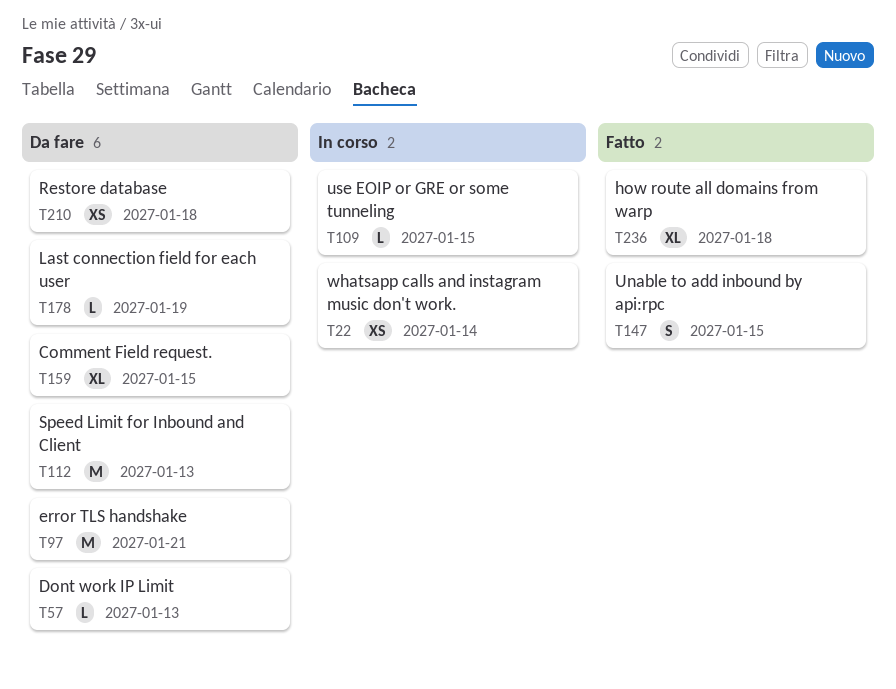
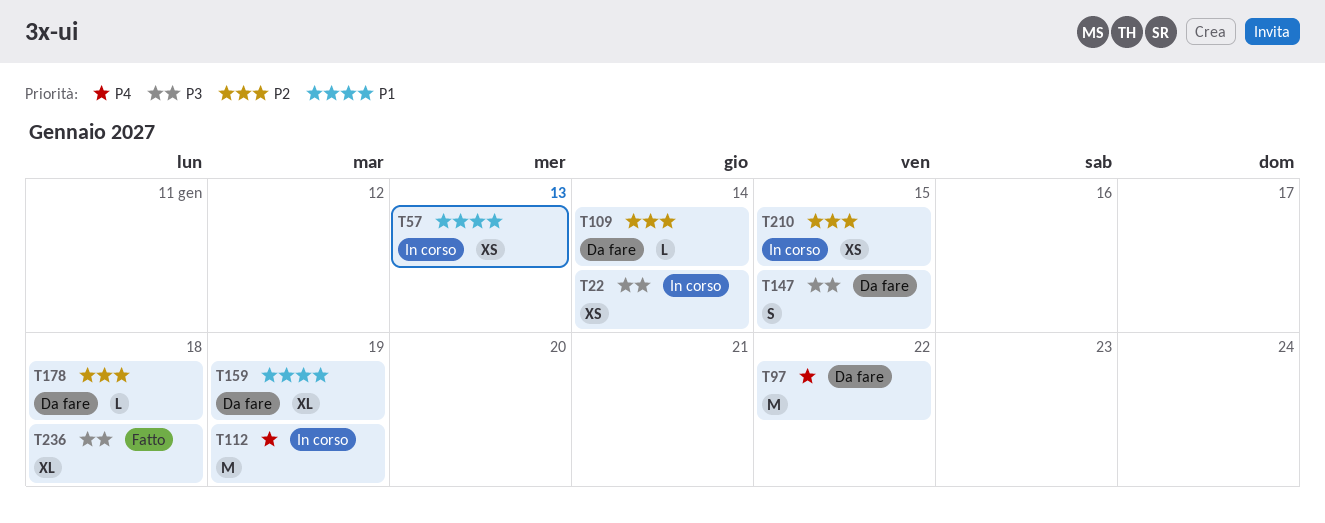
T57, status: Da fare -> In corso
T57, estimate: L -> XS
T97, due: Jan 21 -> Jan 22
T109, status: In corso -> Da fare
T109, due: Jan 15 -> Jan 14
T112, status: Da fare -> In corso
T112, due: Jan 13 -> Jan 19
T147, status: Fatto -> Da fare
T159, due: Jan 15 -> Jan 19
T178, due: Jan 19 -> Jan 18
T210, status: Da fare -> In corso
T210, due: Jan 18 -> Jan 15

